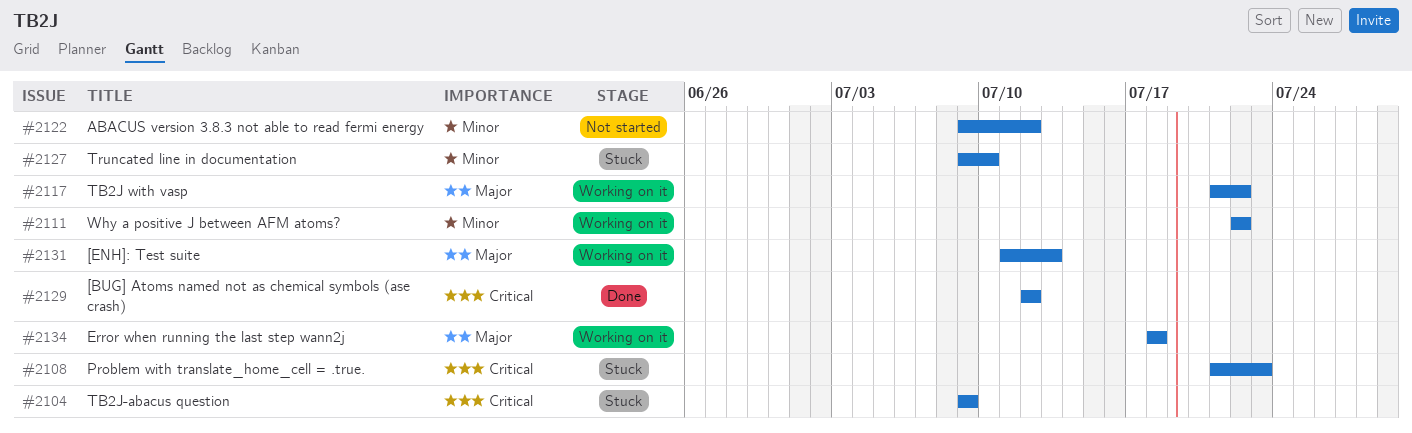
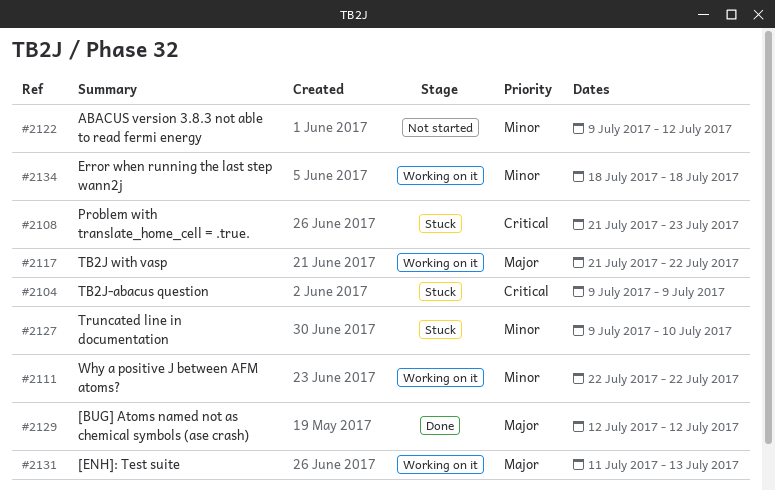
#2129, priority: Critical -> Major
#2134, priority: Major -> Minor

